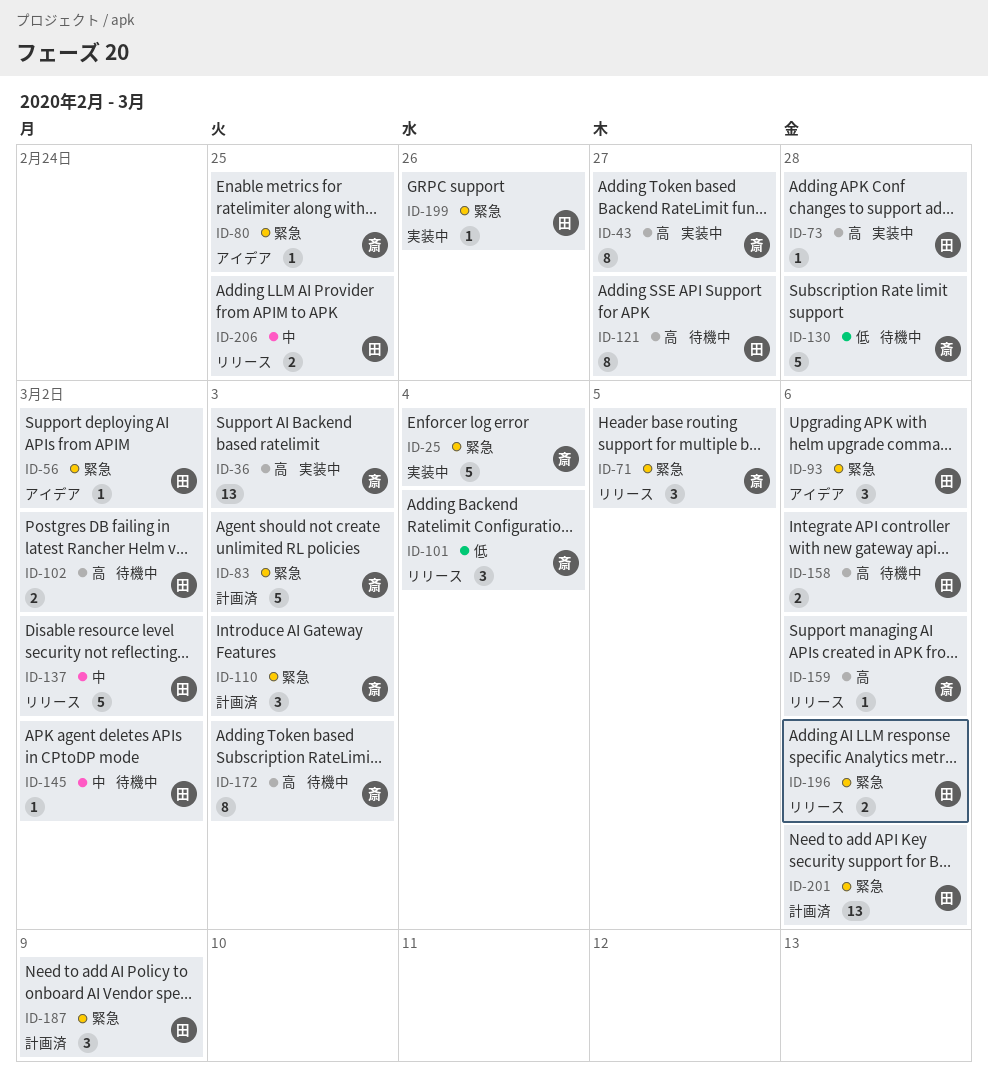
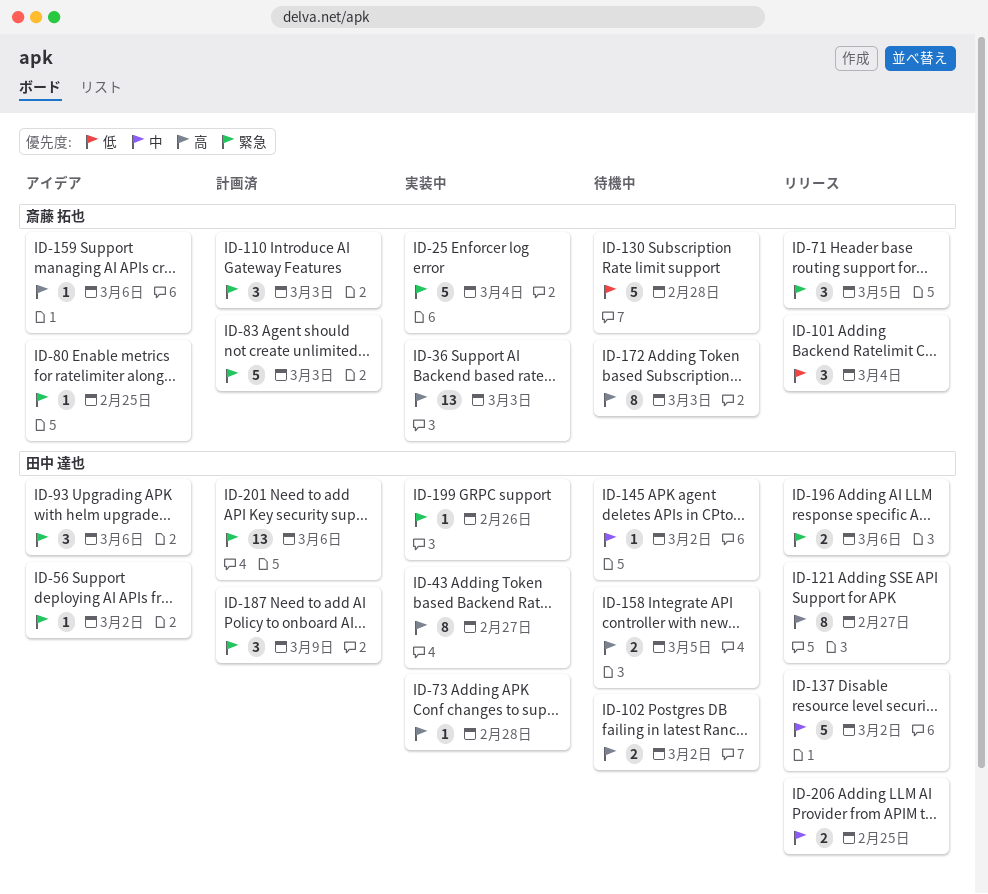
ID-43, owner: 斎藤 拓也 -> 田中 達也
ID-121, status: 待機中 -> リリース
ID-158, due: Mar 6 -> Mar 5
ID-159, status: リリース -> アイデア

